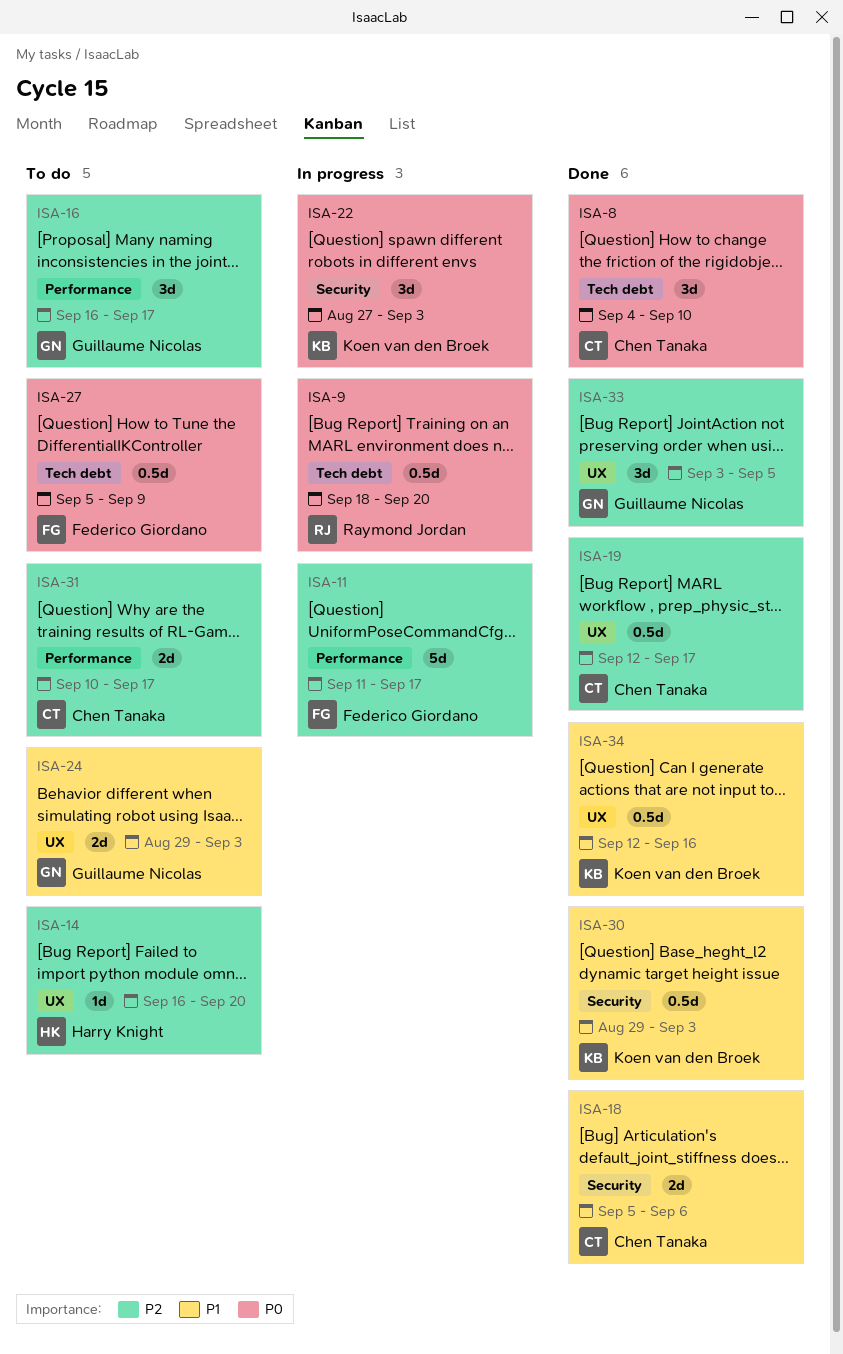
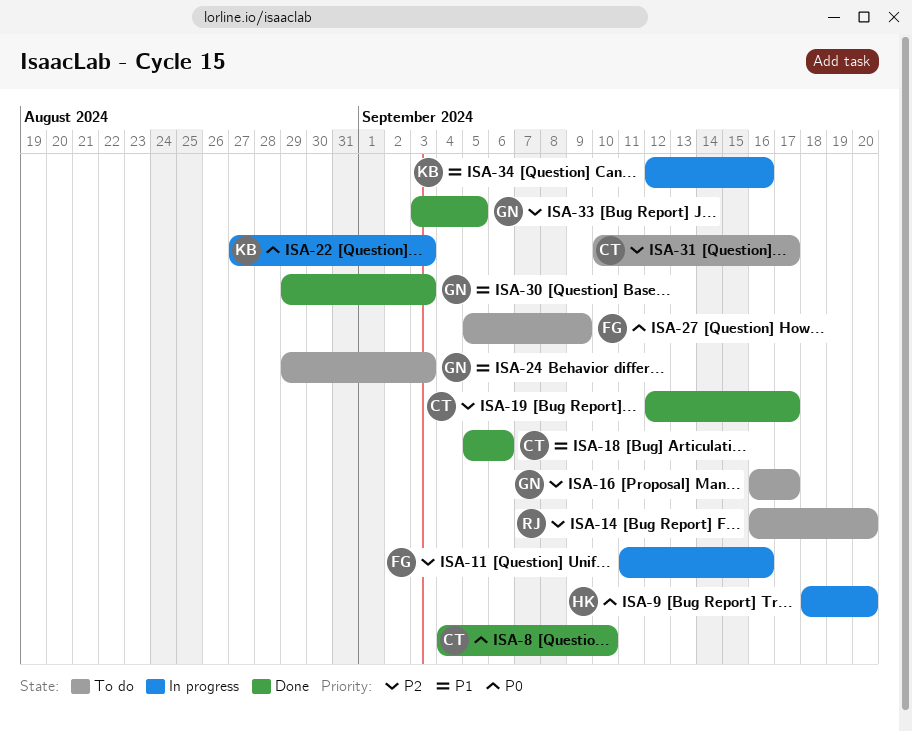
ISA-9, owner: Raymond Jordan -> Harry Knight
ISA-11, due: Sep 17 -> Sep 16
ISA-14, owner: Harry Knight -> Raymond Jordan
ISA-30, owner: Koen van den Broek -> Guillaume Nicolas
ISA-34, status: Done -> In progress

